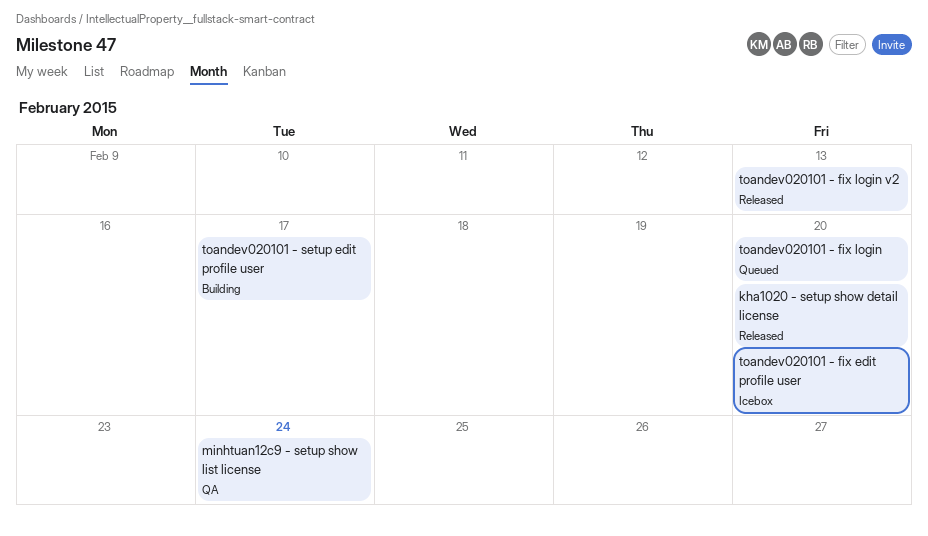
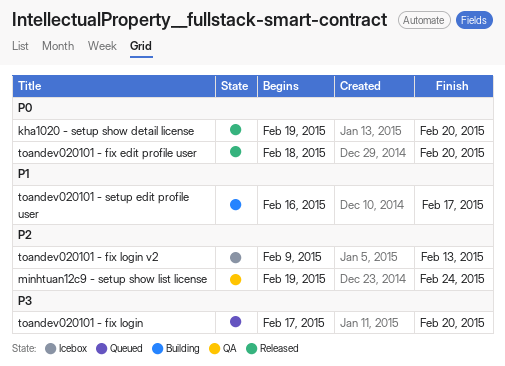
toandev020101 - fix edit profile user, status: Icebox -> Released
toandev020101 - fix login v2, status: Released -> Icebox

